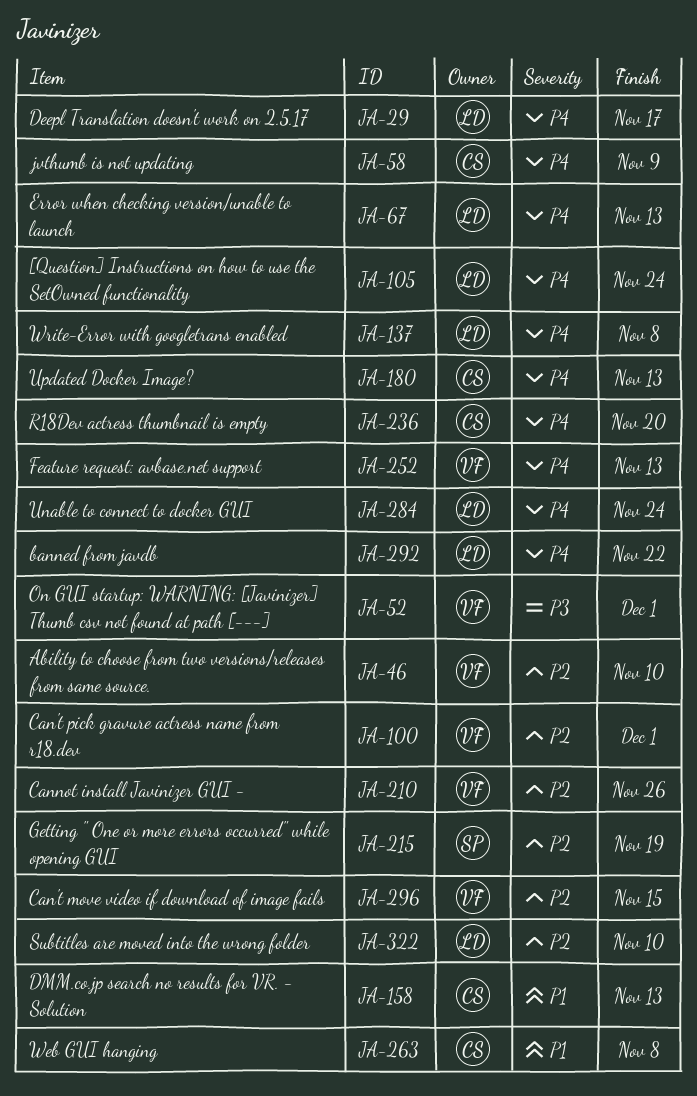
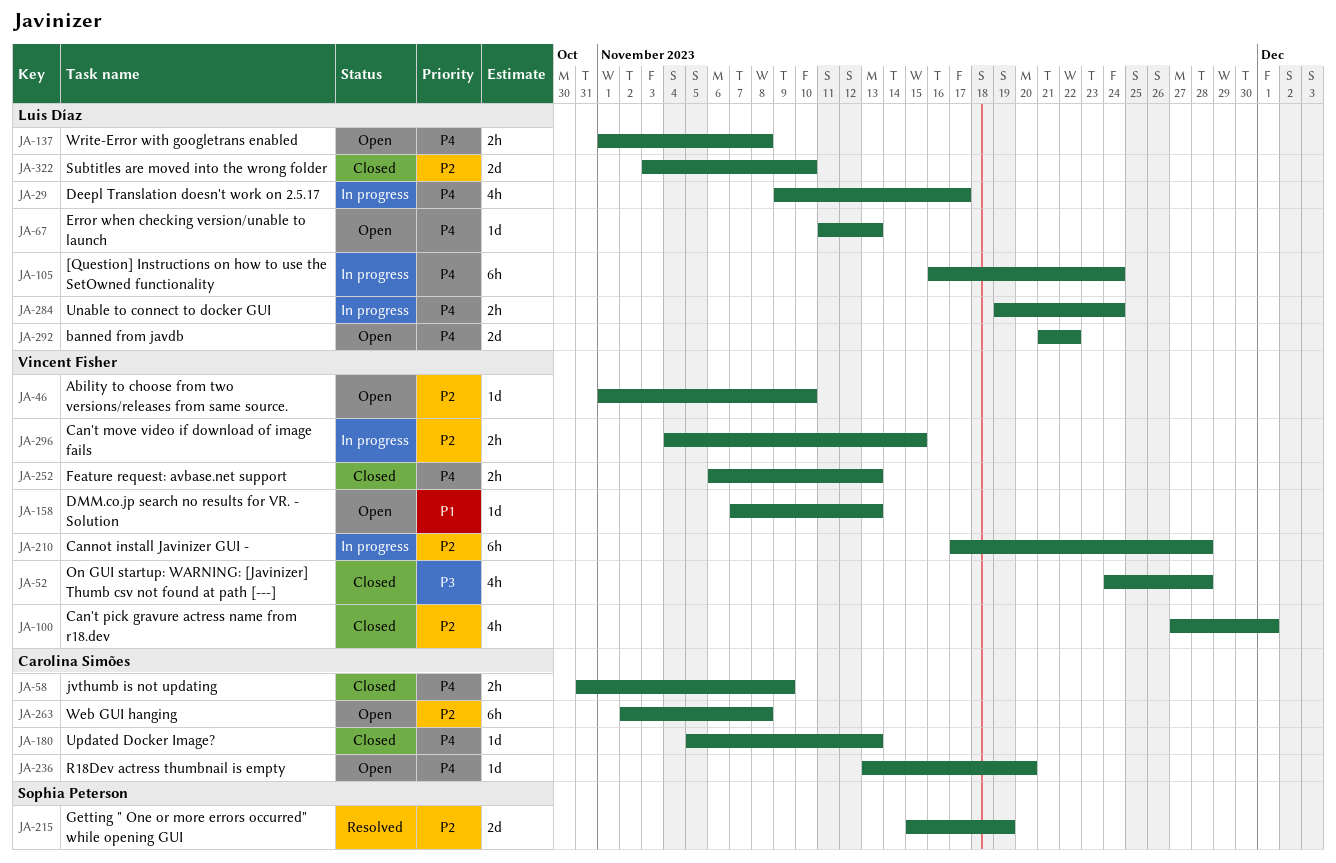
JA-52, due: Dec 1 -> Nov 28
JA-158, owner: Carolina Simões -> Vincent Fisher
JA-210, due: Nov 26 -> Nov 28
JA-263, priority: P1 -> P2

